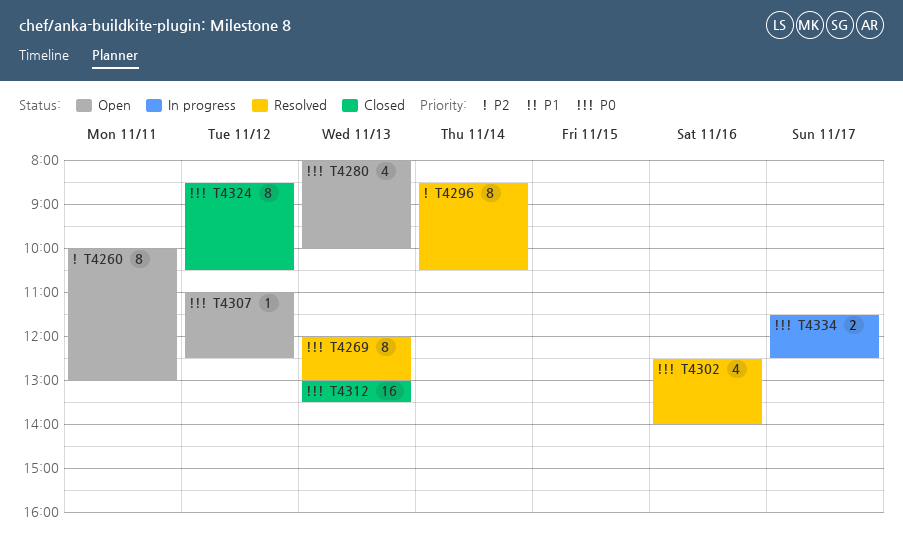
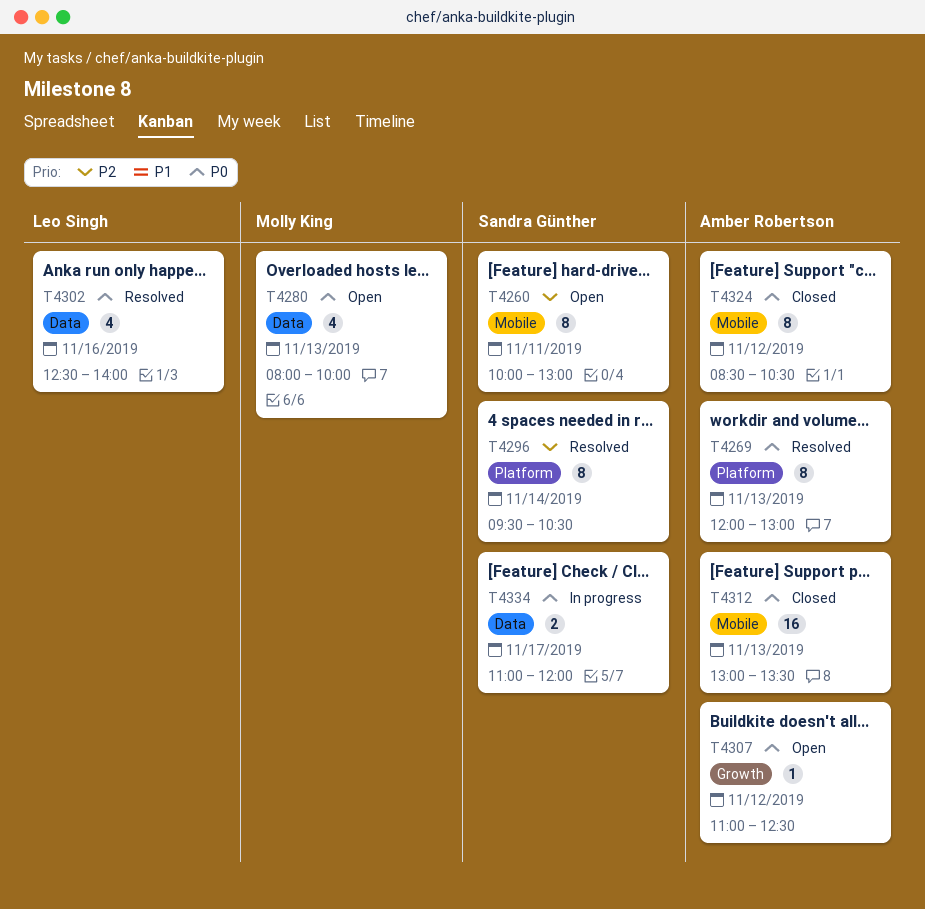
T4296, begins: 08:30 -> 09:30
T4334, begins: 11:30 -> 11:00
T4334, ends: 12:30 -> 12:00

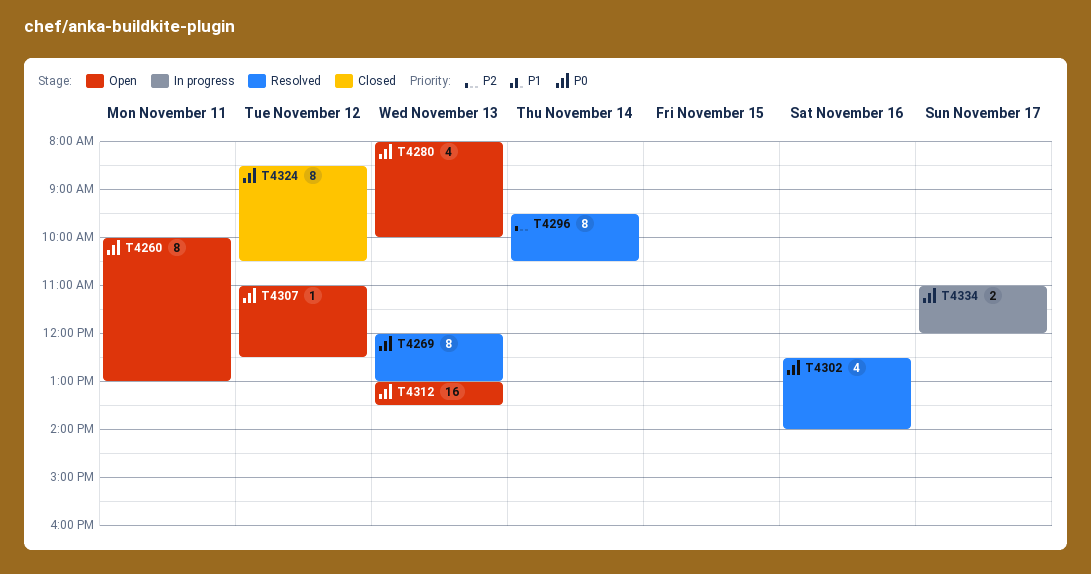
T4260, priority: P2 -> P0
T4312, status: Closed -> Open

